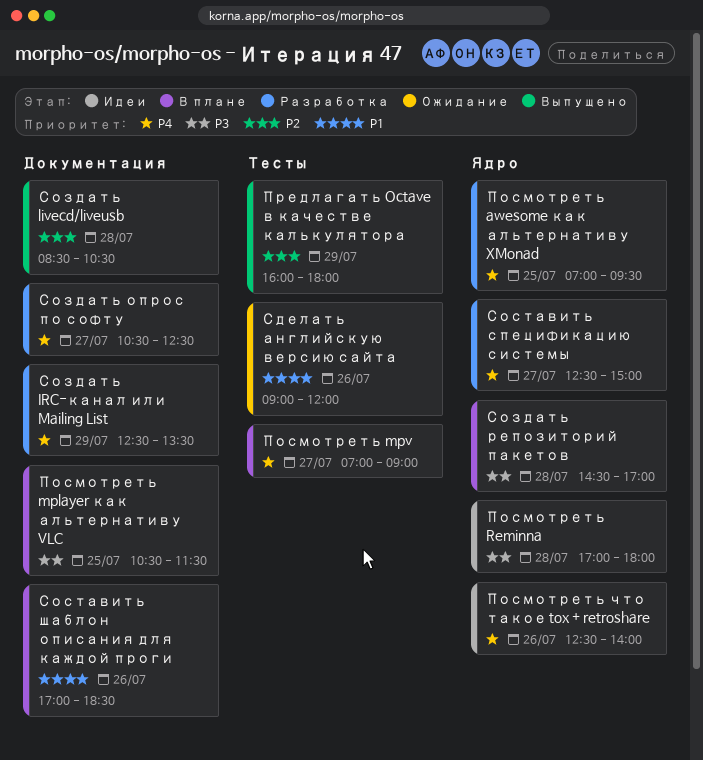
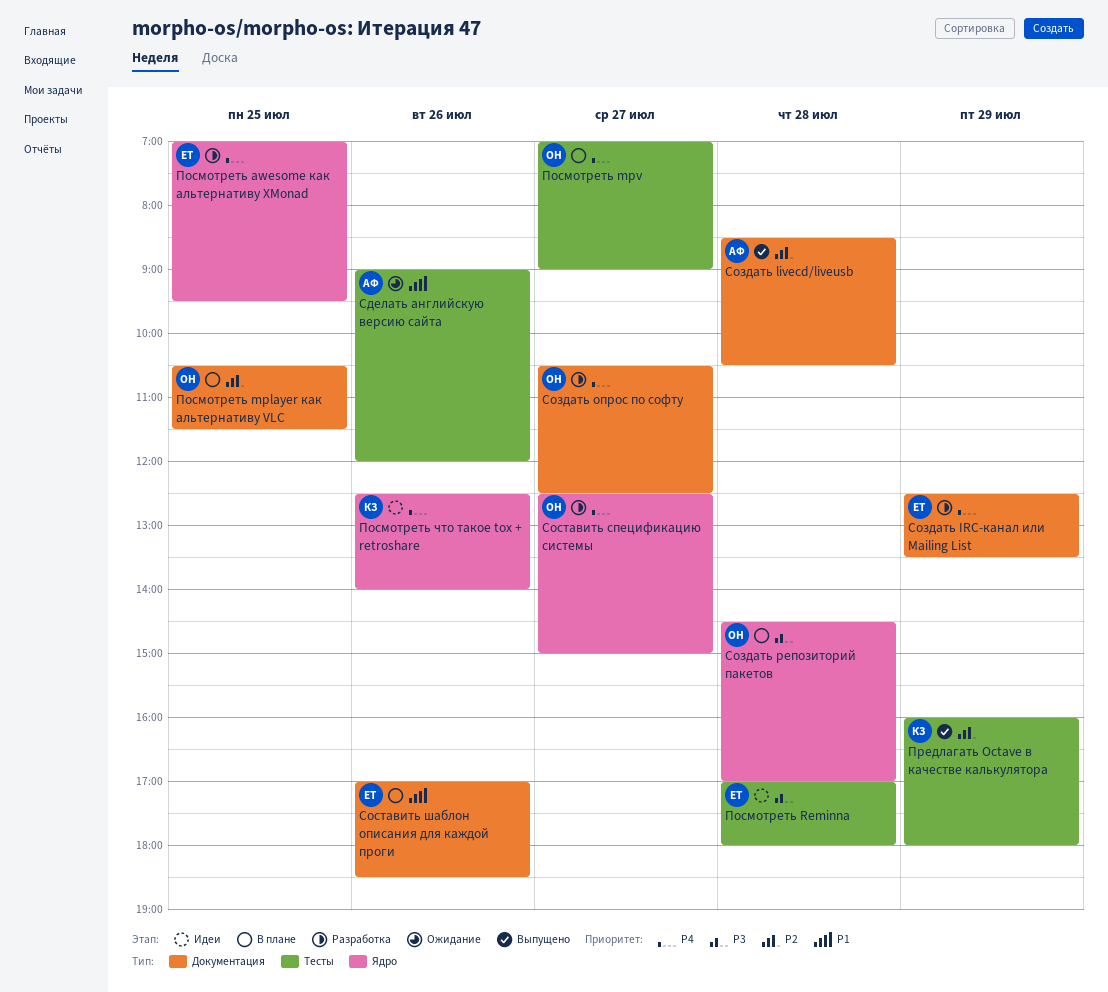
Посмотреть mplayer как альтернативу VLC, priority: P3 -> P2
Посмотреть Reminna, label: Ядро -> Тесты

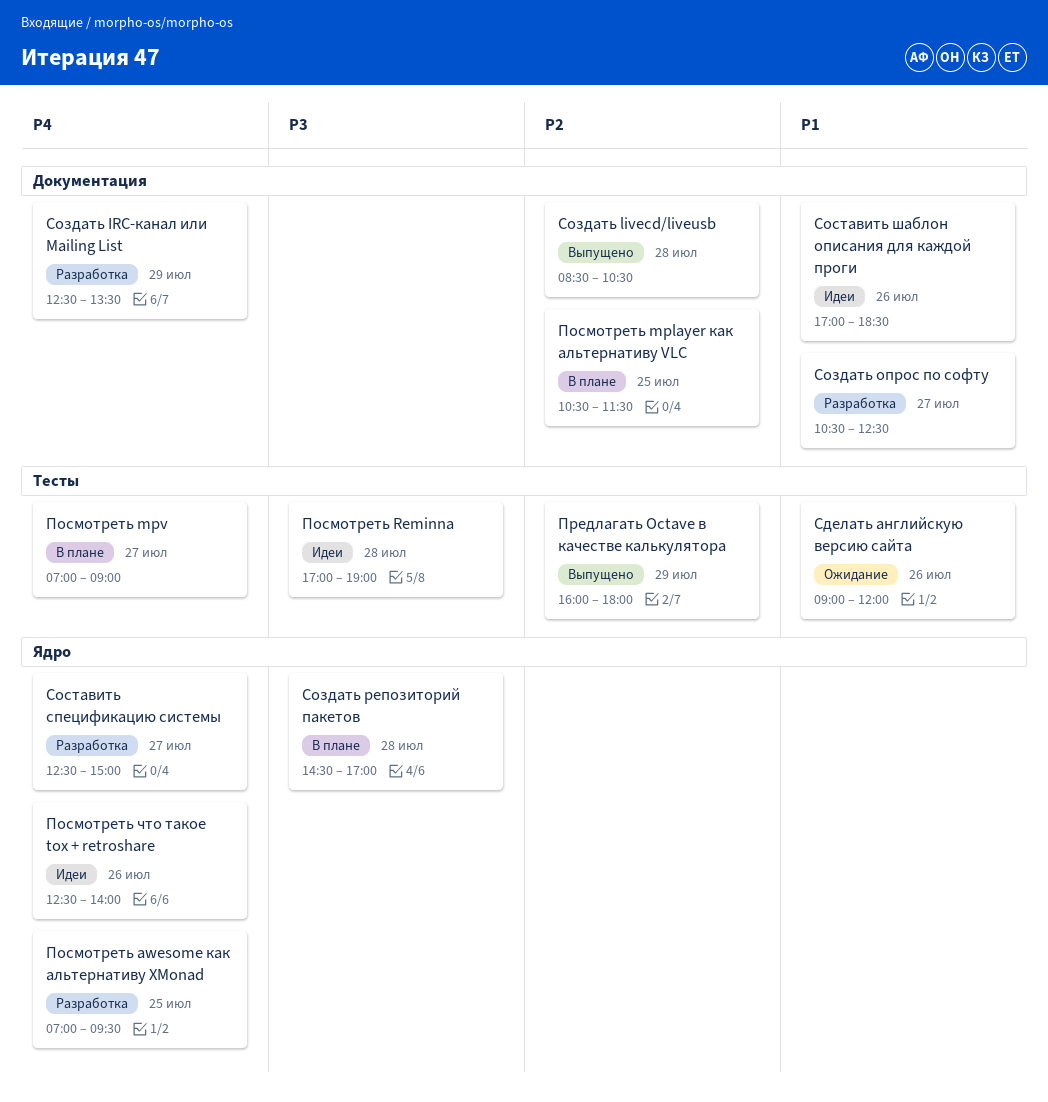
Посмотреть Reminna, ends: 18:00 -> 19:00
Создать опрос по софту, priority: P4 -> P1
Составить шаблон описания для каждой проги, status: В плане -> Идеи

